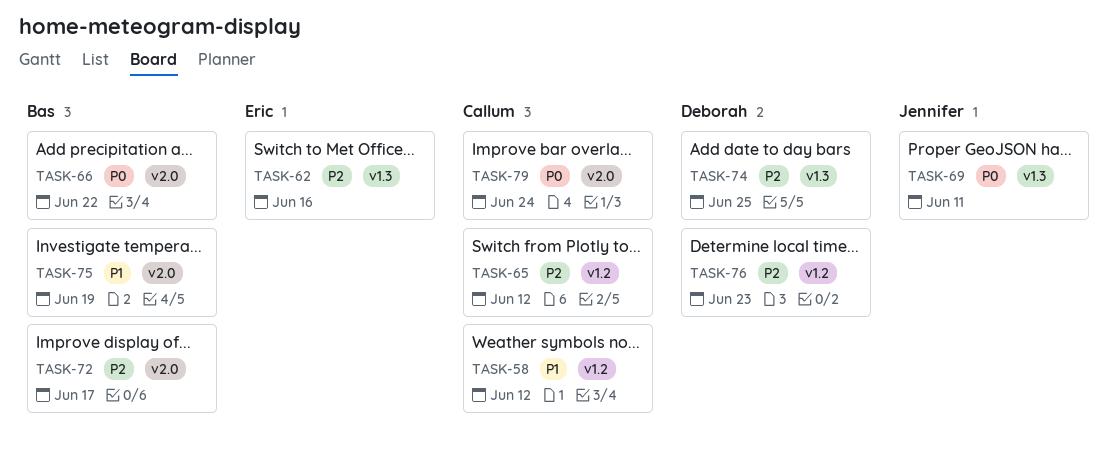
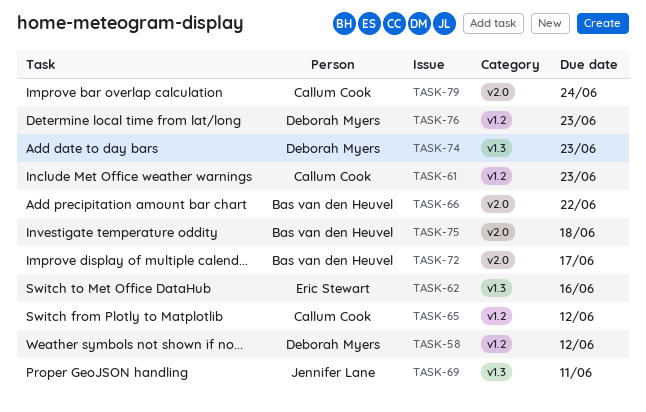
TASK-58, owner: Callum Cook -> Deborah Myers
TASK-61: none -> present
TASK-74, due: Jun 25 -> Jun 23
TASK-75, due: Jun 19 -> Jun 18

